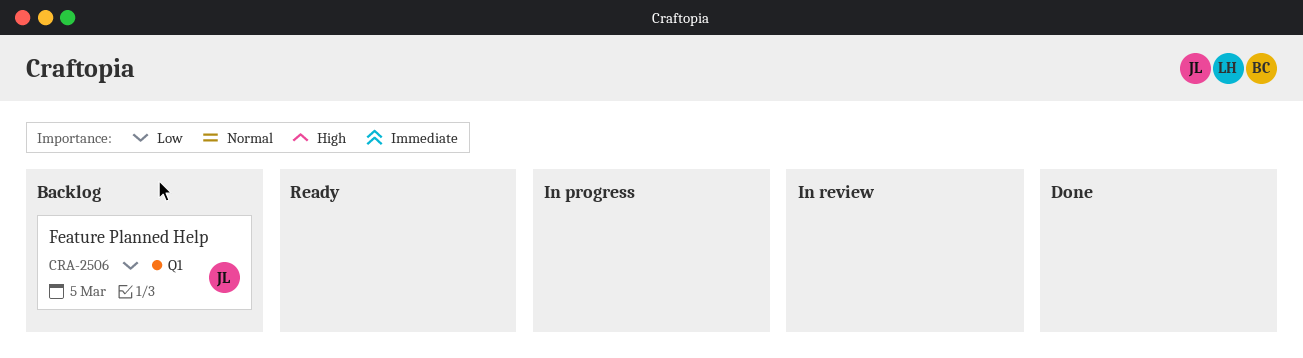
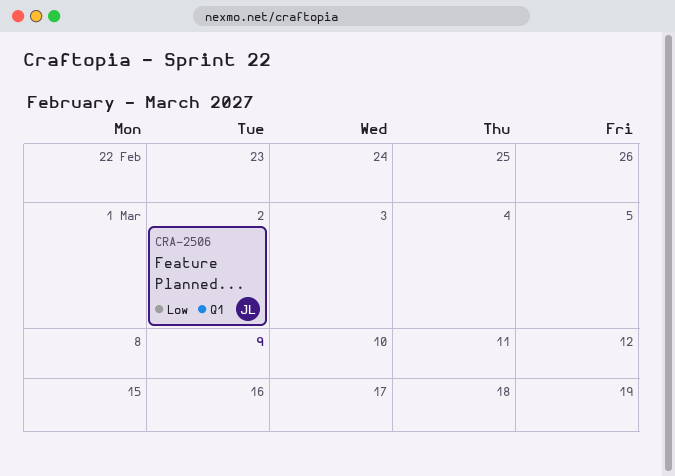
CRA-2506, due: Mar 5 -> Mar 2

